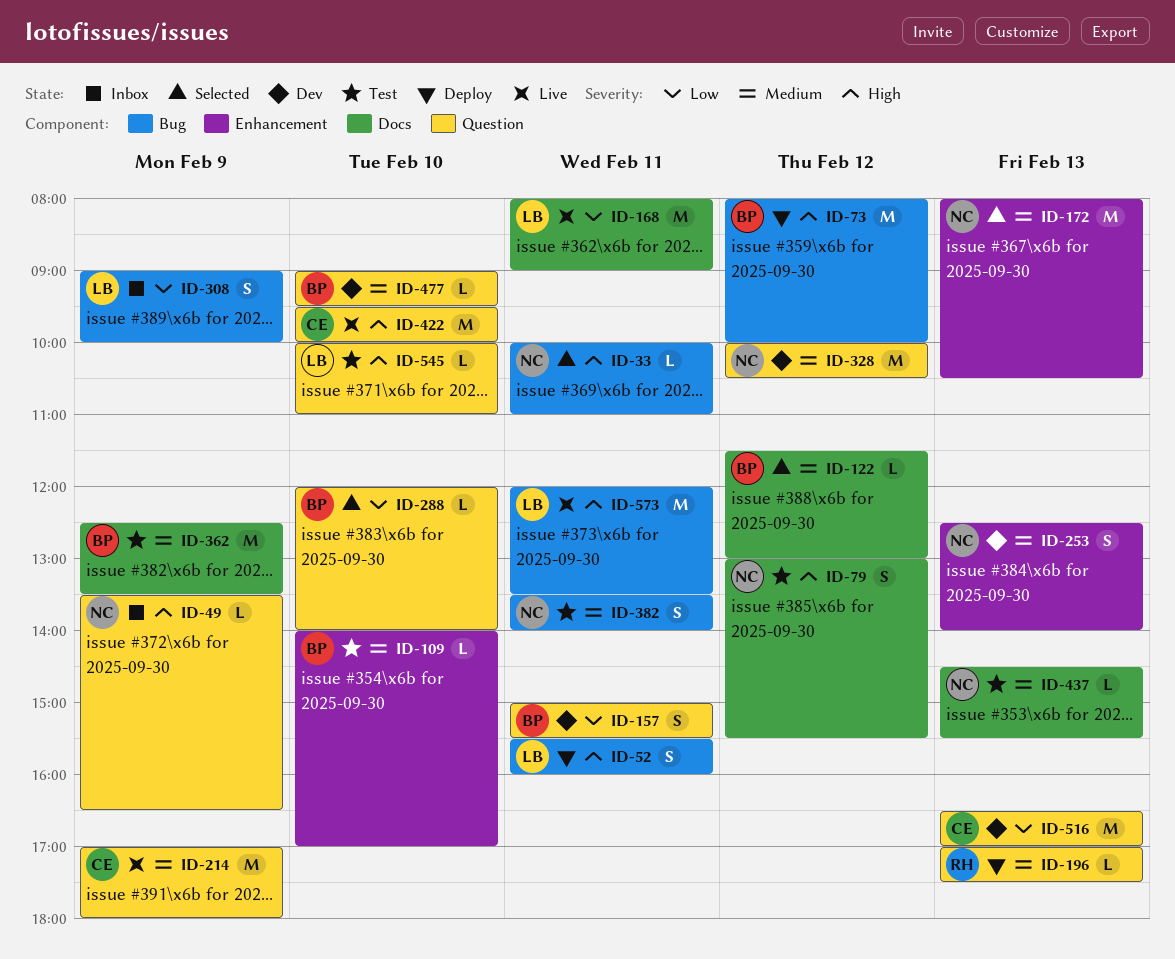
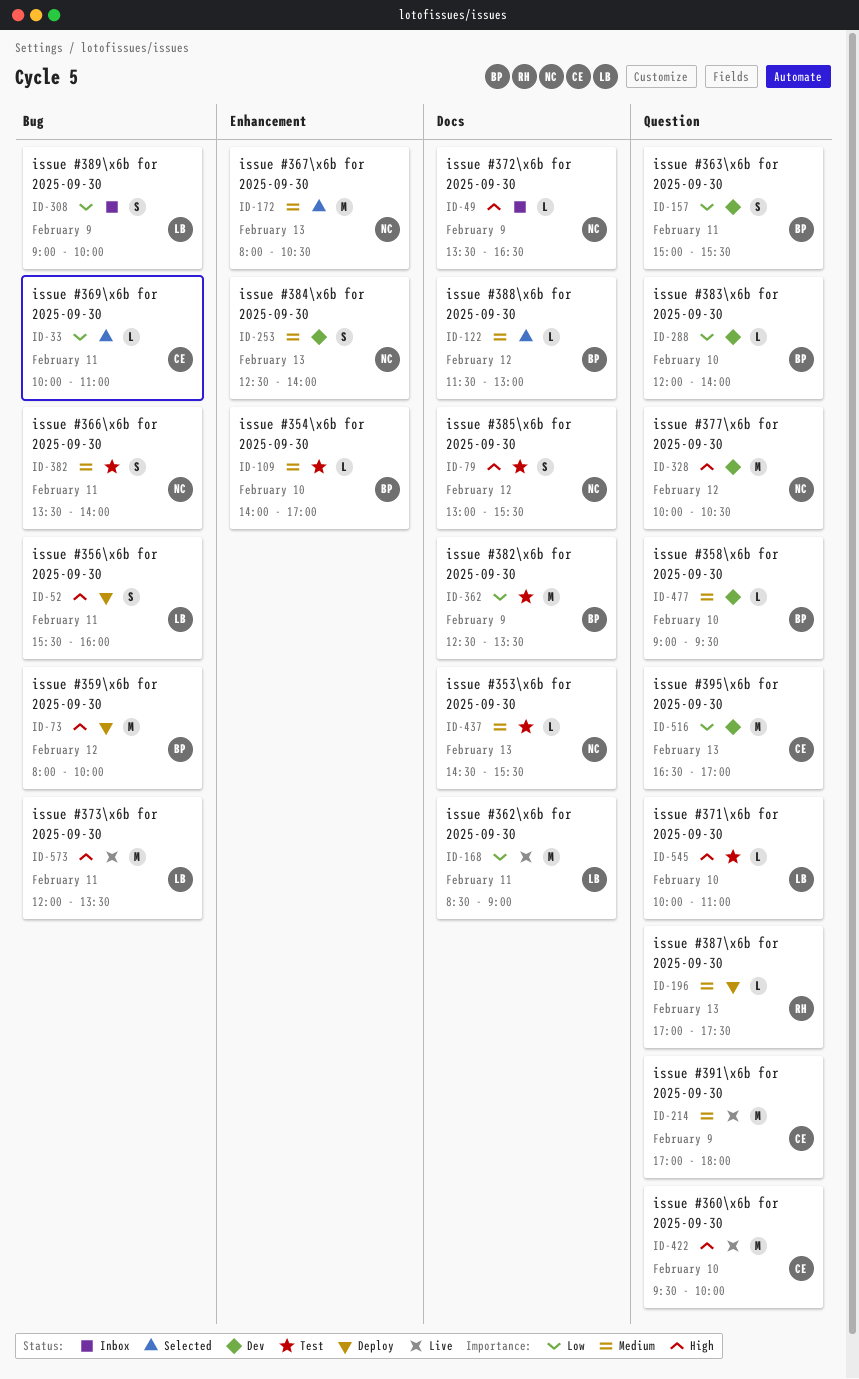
ID-33, owner: NC -> CE
ID-33, priority: High -> Low
ID-49, label: Question -> Docs
ID-168, begins: 08:00 -> 08:30
ID-288, status: Selected -> Dev
ID-328, priority: Medium -> High
ID-362, priority: Medium -> Low

